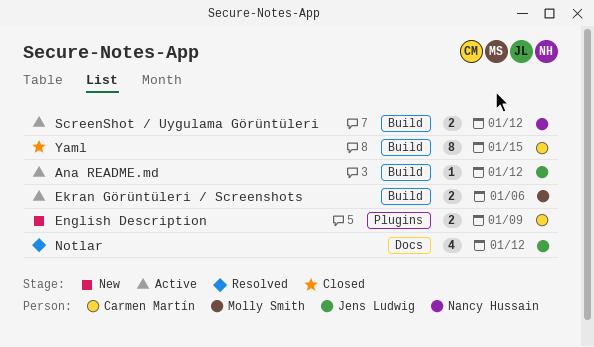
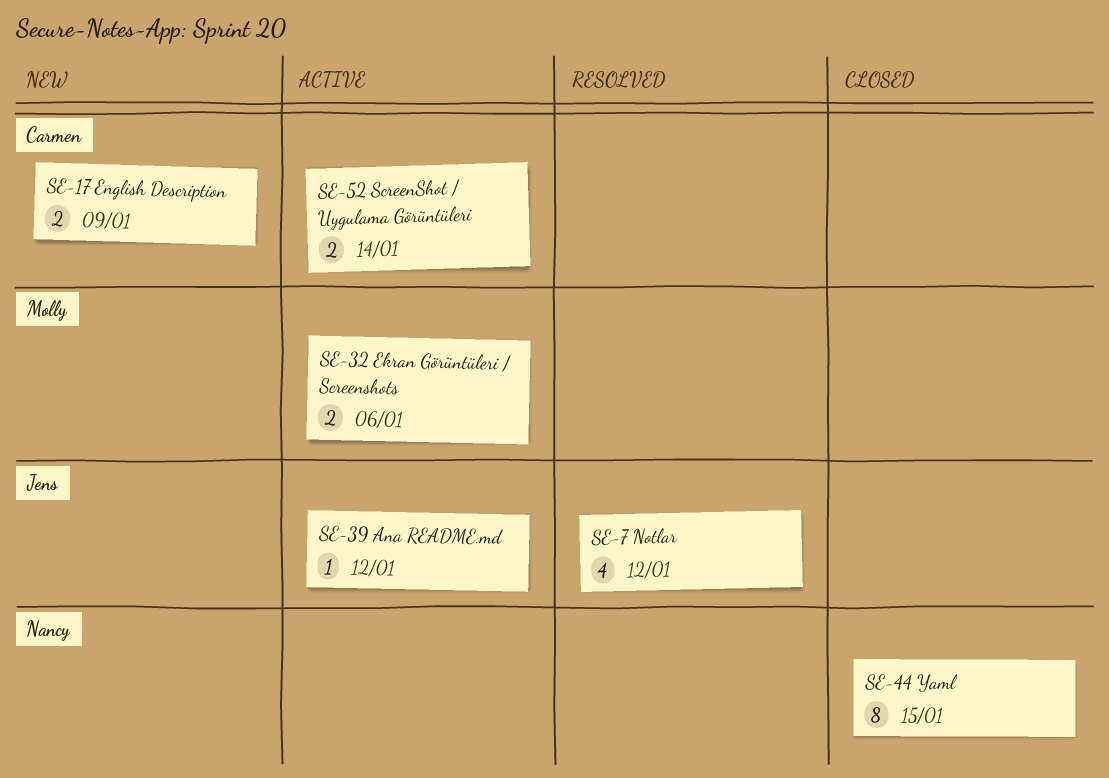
ScreenShot / Uygulama Görüntüleri, owner: Nancy Hussain -> Carmen Martín
ScreenShot / Uygulama Görüntüleri, due: Jan 12 -> Jan 14
Yaml, owner: Carmen Martín -> Nancy Hussain

